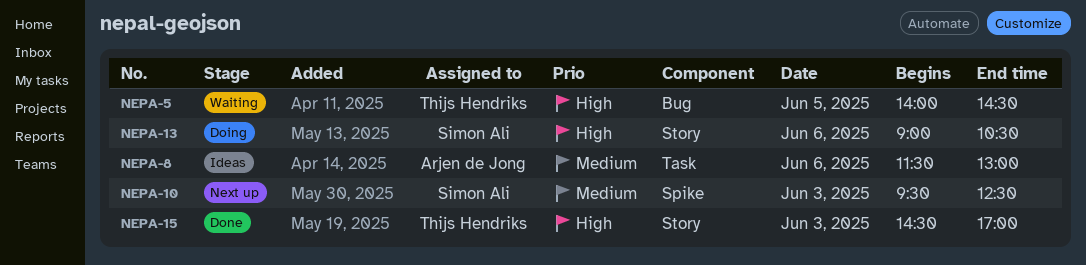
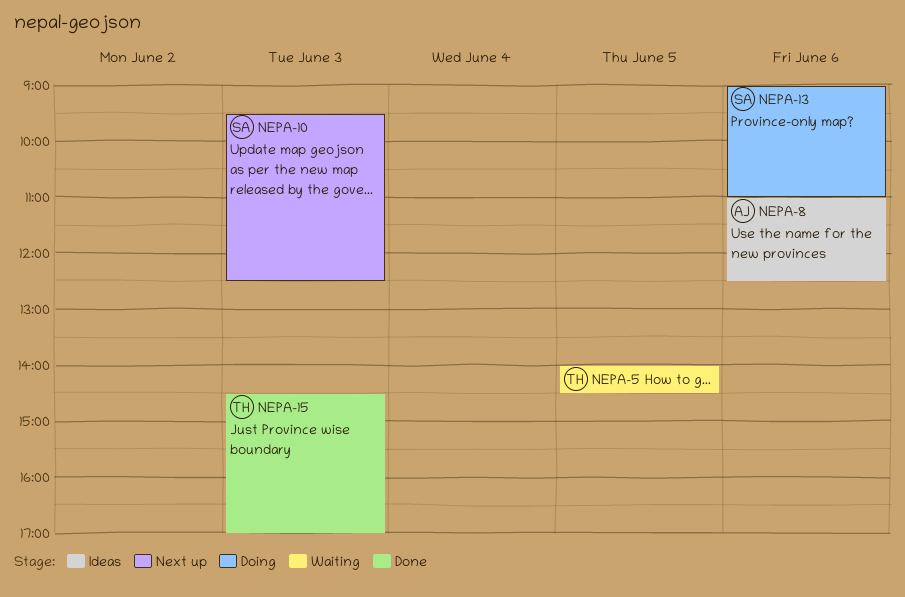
NEPA-8, begins: 11:30 -> 11:00
NEPA-8, ends: 13:00 -> 12:30
NEPA-13, ends: 10:30 -> 11:00

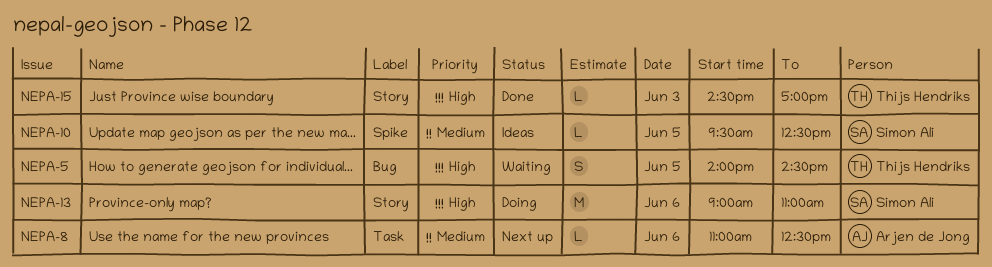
NEPA-8, status: Ideas -> Next up
NEPA-10, status: Next up -> Ideas
NEPA-10, day: Jun 3 -> Jun 5

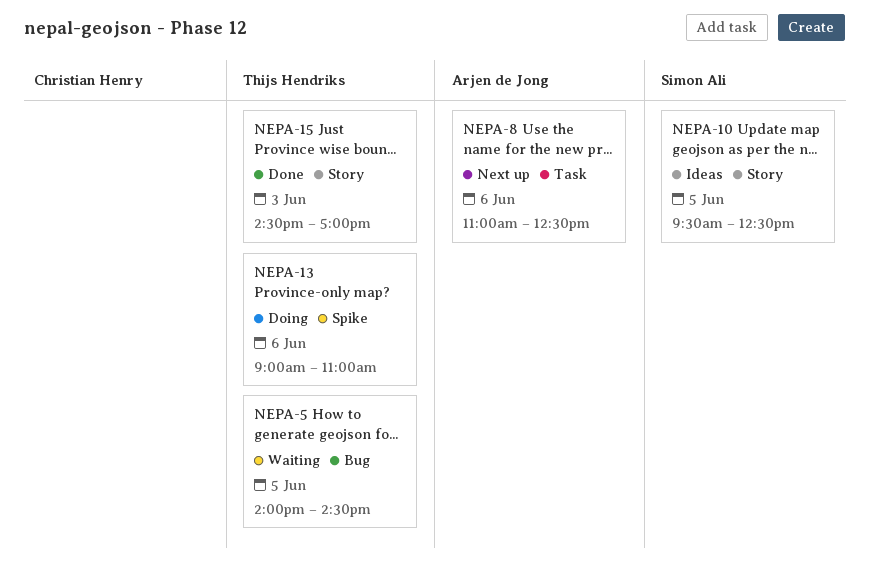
NEPA-10, label: Spike -> Story
NEPA-13, owner: Simon Ali -> Thijs Hendriks
NEPA-13, label: Story -> Spike

